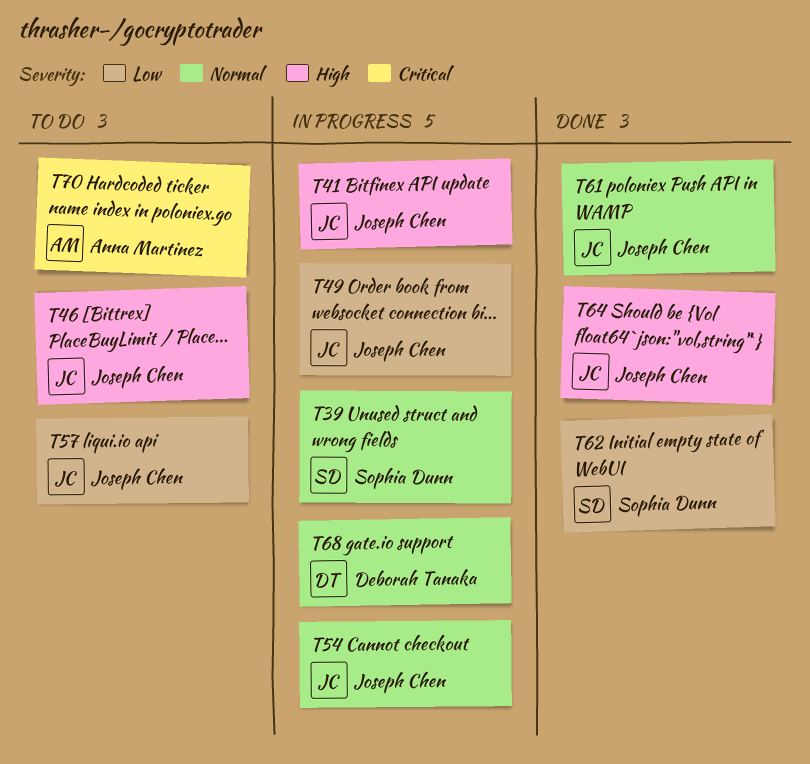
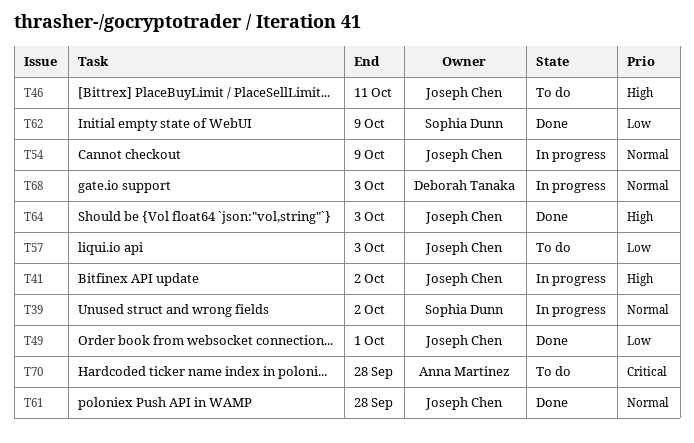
T49, status: In progress -> Done

